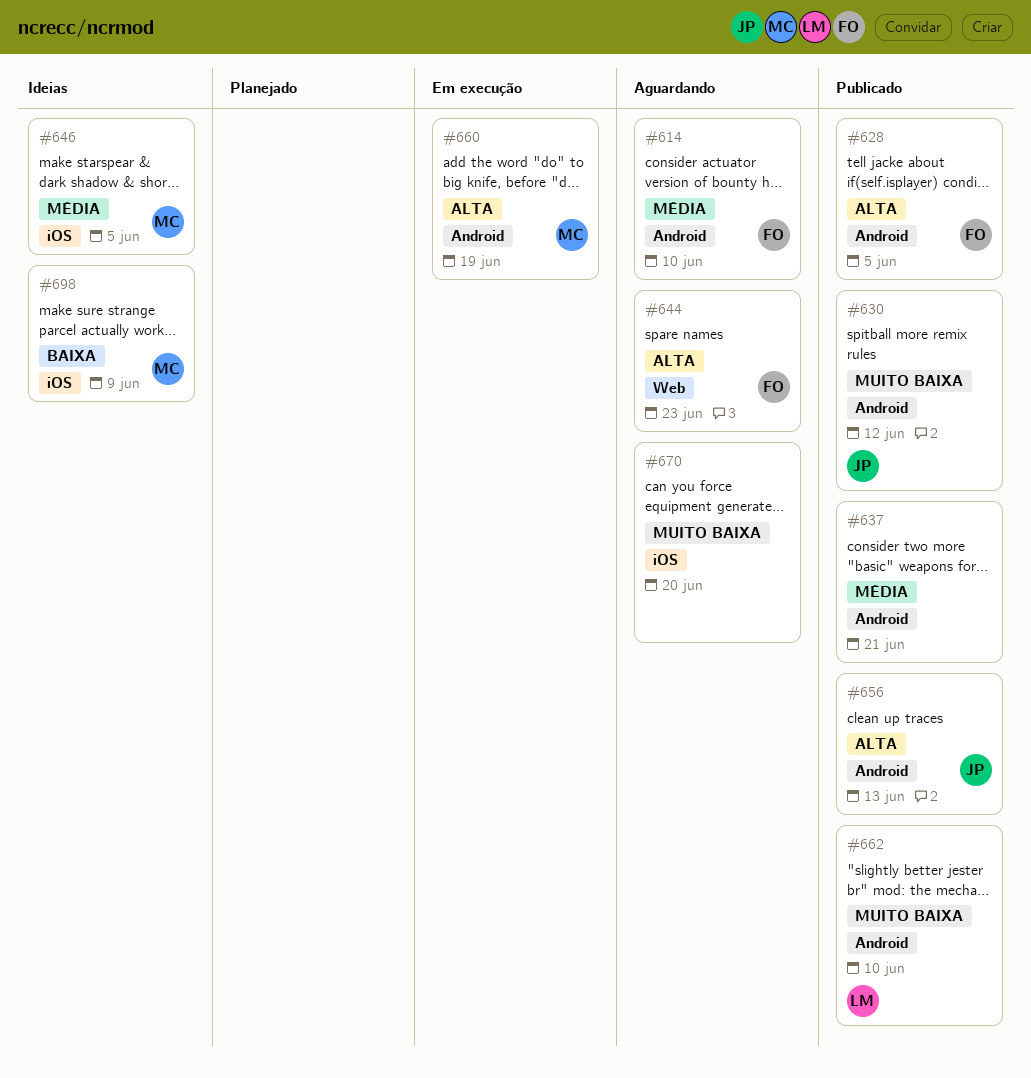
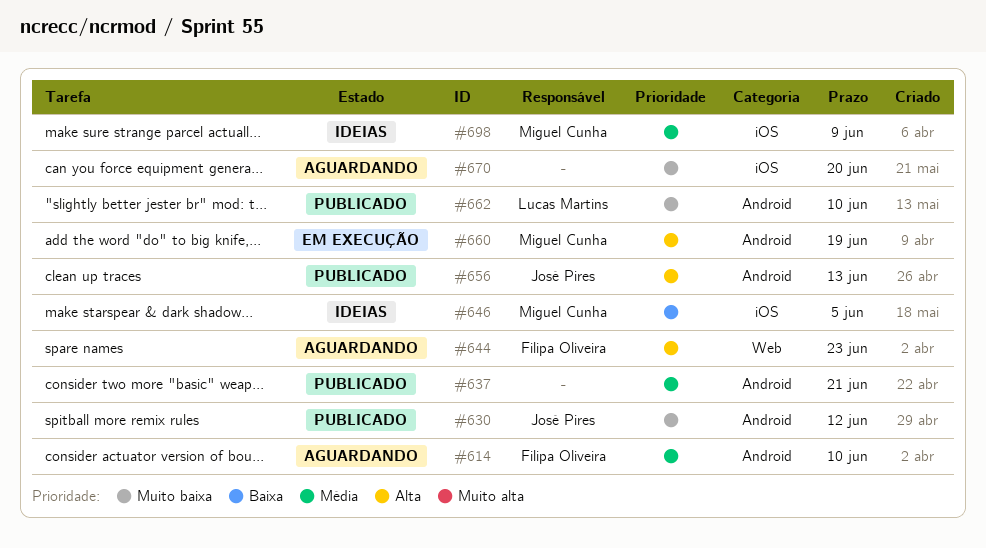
#628: present -> none
#646, priority: Média -> Baixa
#698, priority: Baixa -> Média

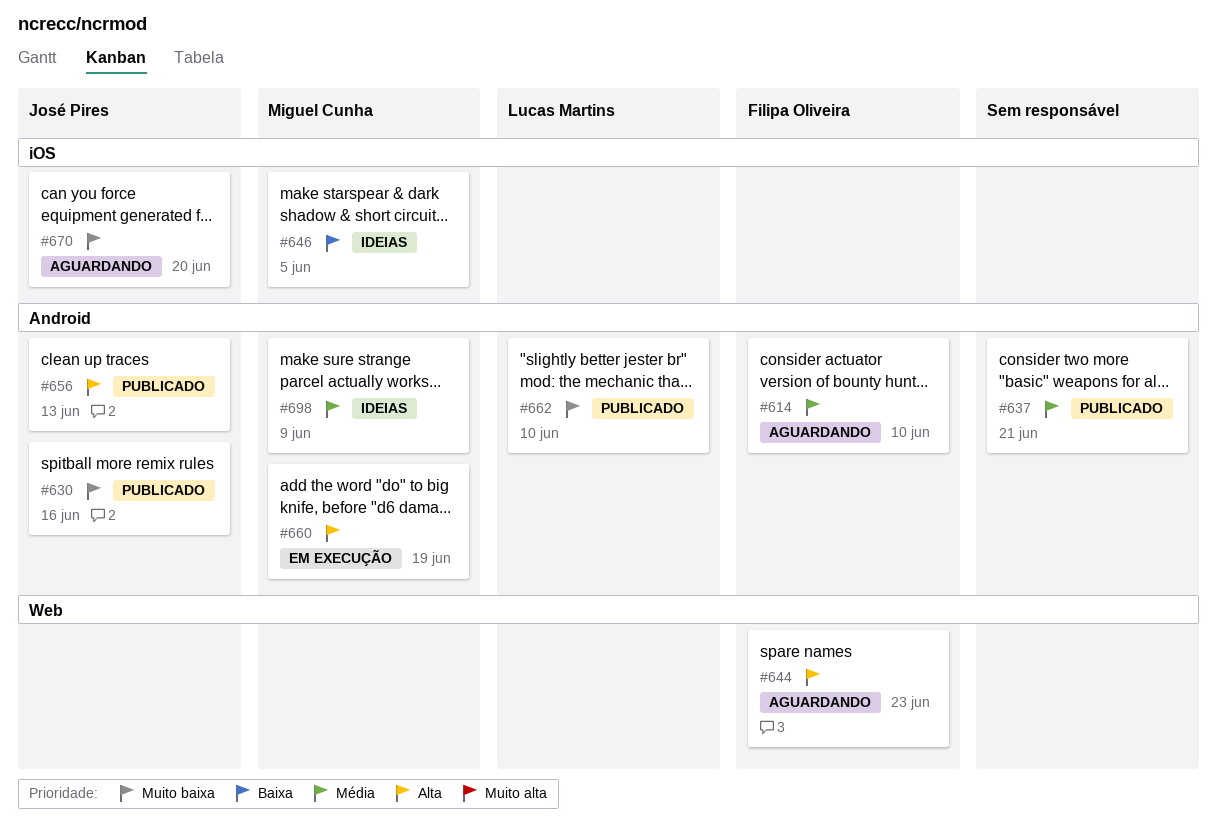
#630, due: Jun 12 -> Jun 16
#670, owner: none -> José Pires
#698, label: iOS -> Android

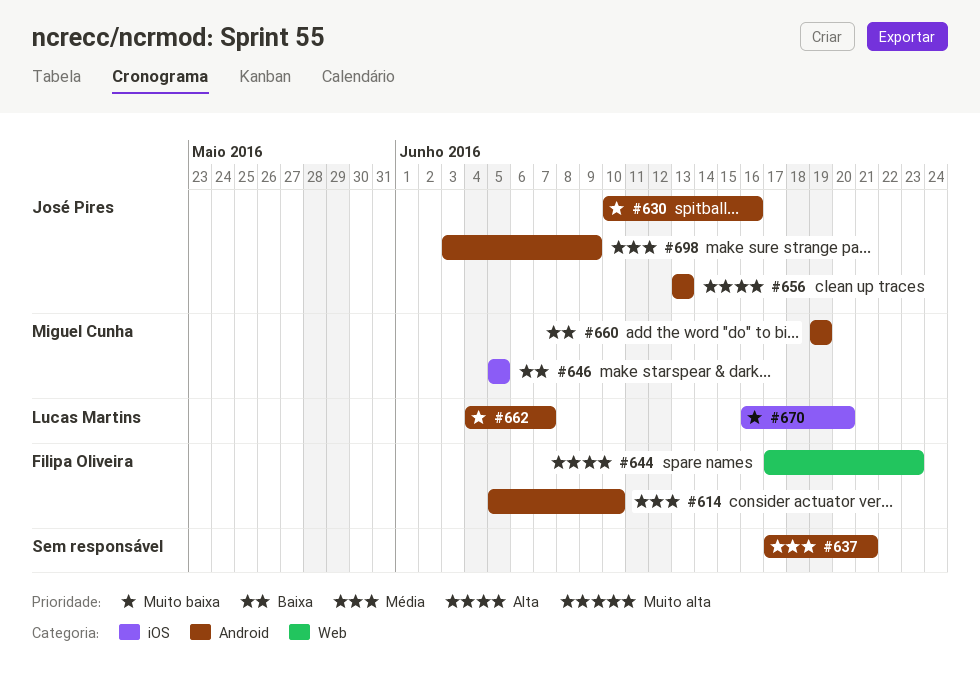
#660, priority: Alta -> Baixa
#662, due: Jun 10 -> Jun 7
#670, owner: José Pires -> Lucas Martins
#698, owner: Miguel Cunha -> José Pires

